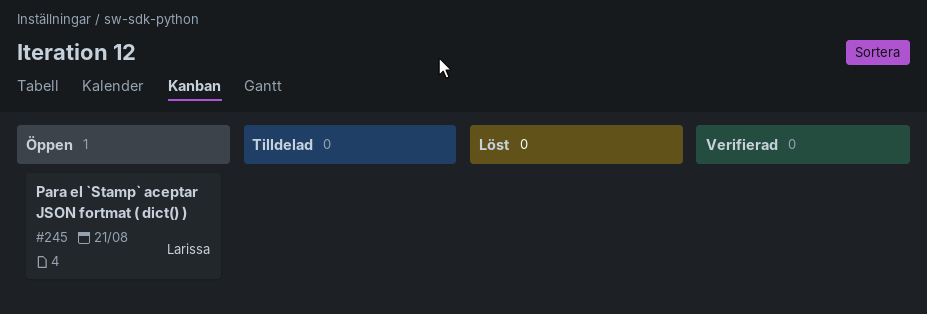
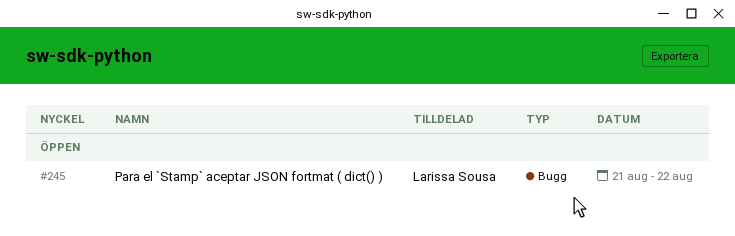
#245, due: Aug 21 -> Aug 22

